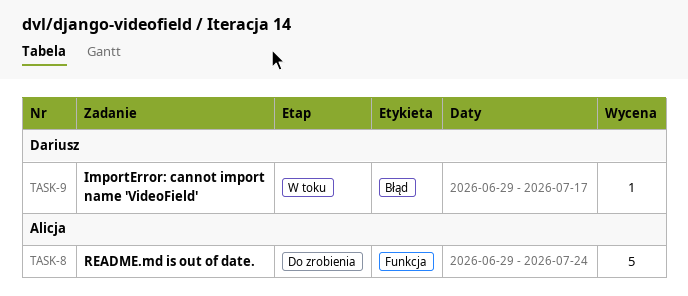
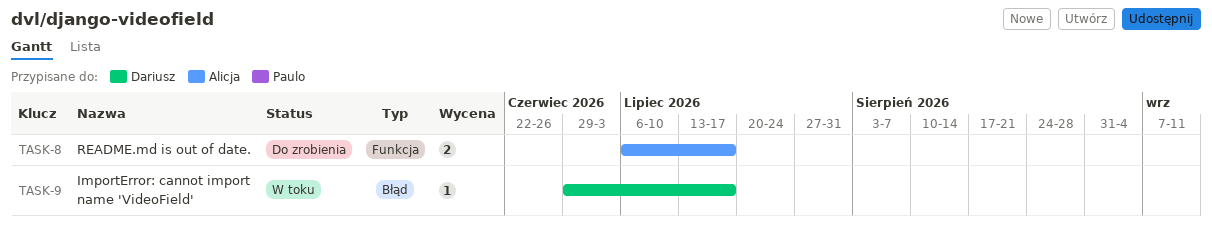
TASK-8, estimate: 5 -> 2
TASK-8, start: Jun 29 -> Jul 6
TASK-8, due: Jul 24 -> Jul 17

